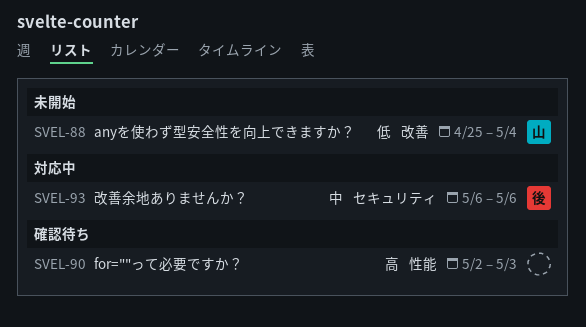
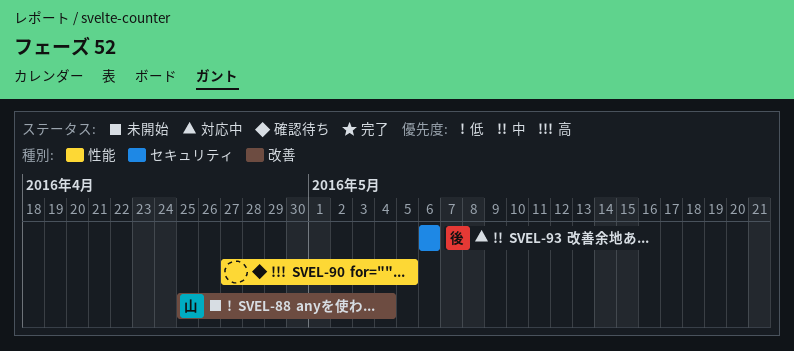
SVEL-90, start: May 2 -> Apr 27
SVEL-90, due: May 3 -> May 5

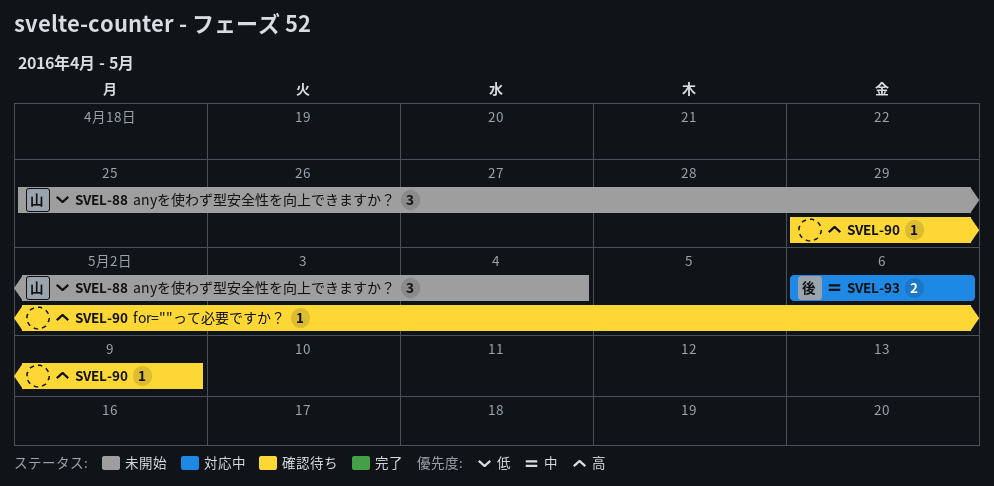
SVEL-90, start: Apr 27 -> Apr 29
SVEL-90, due: May 5 -> May 9

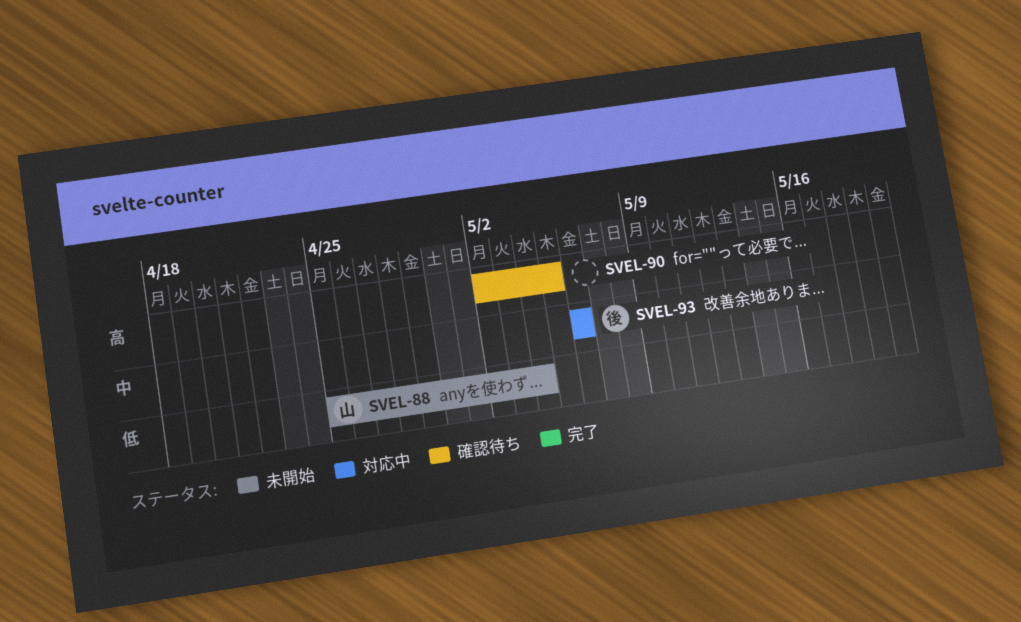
SVEL-90, start: Apr 29 -> May 2
SVEL-90, due: May 9 -> May 5

